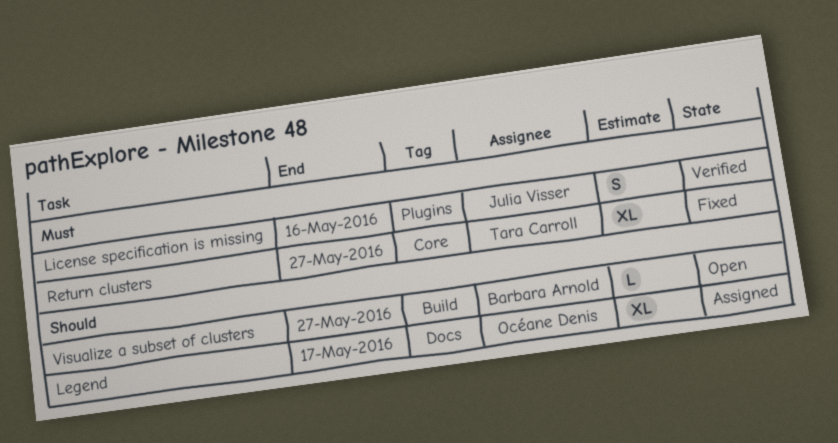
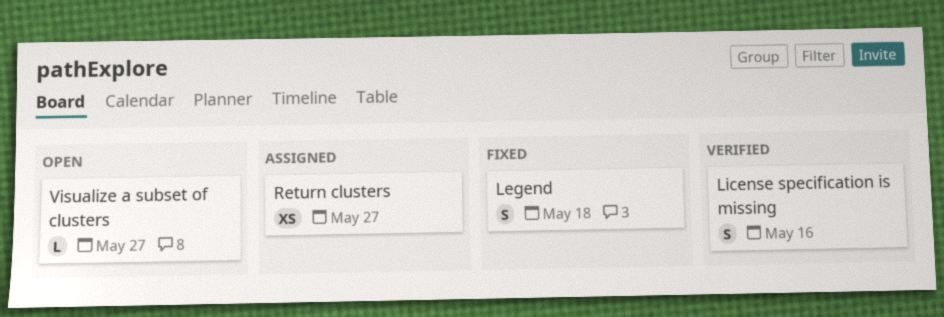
Legend, status: Assigned -> Fixed
Legend, estimate: XL -> S
Legend, due: May 17 -> May 18
Return clusters, status: Fixed -> Assigned
Return clusters, estimate: XL -> XS

